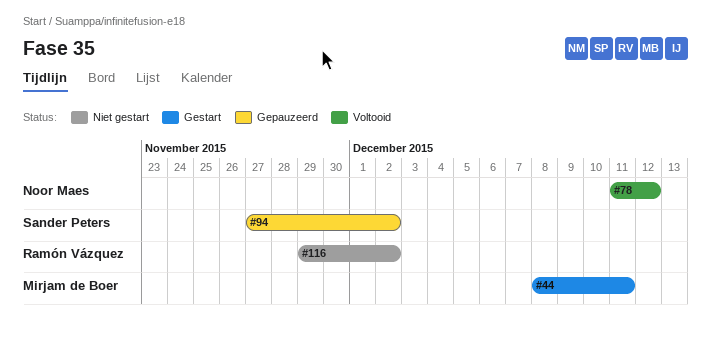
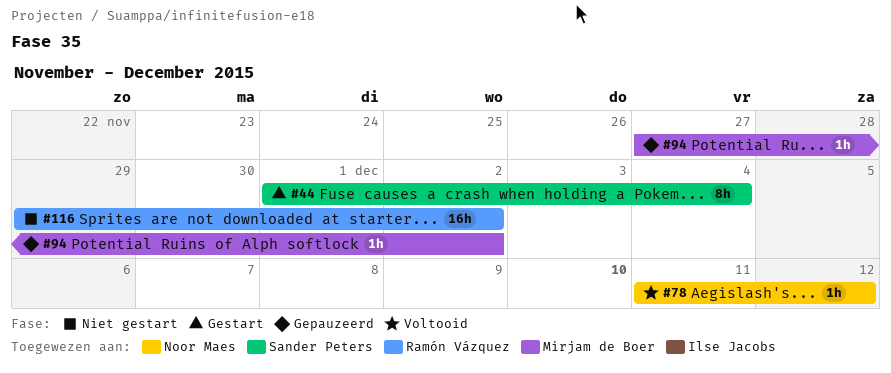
#44, owner: Mirjam de Boer -> Sander Peters
#44, start: Dec 8 -> Dec 1
#44, due: Dec 11 -> Dec 4
#94, owner: Sander Peters -> Mirjam de Boer

